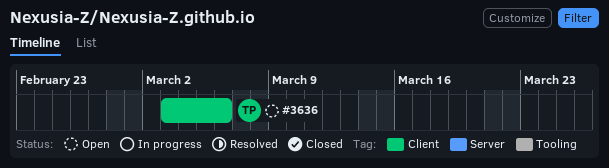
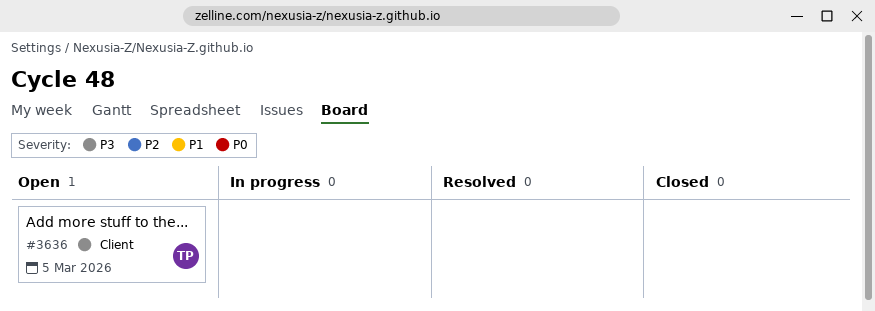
#3636, due: Mar 6 -> Mar 5

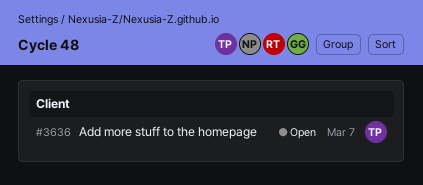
#3636, due: Mar 5 -> Mar 7

